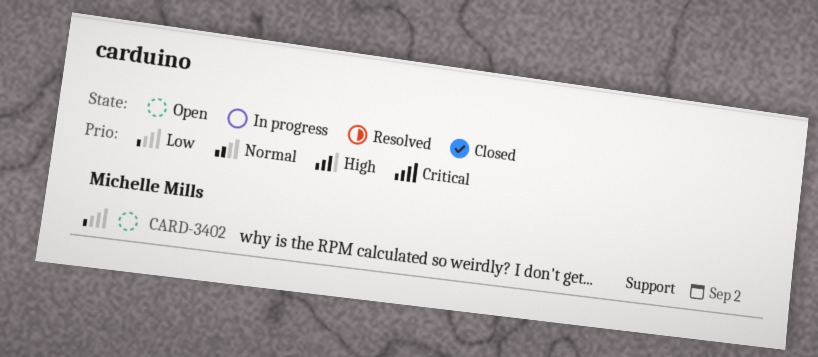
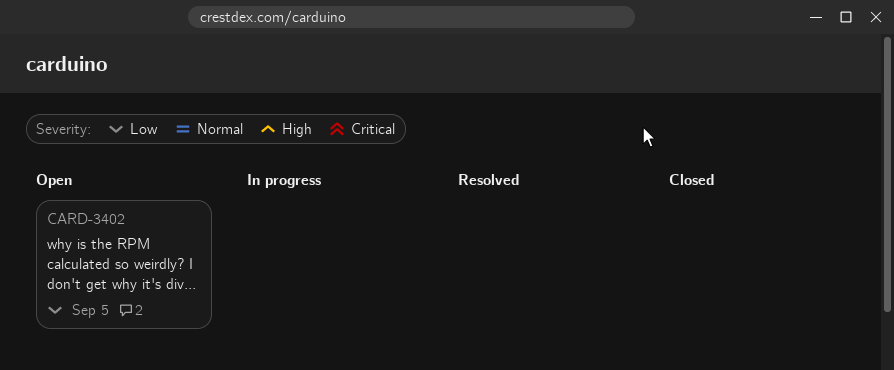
CARD-3402, due: Sep 2 -> Sep 5

